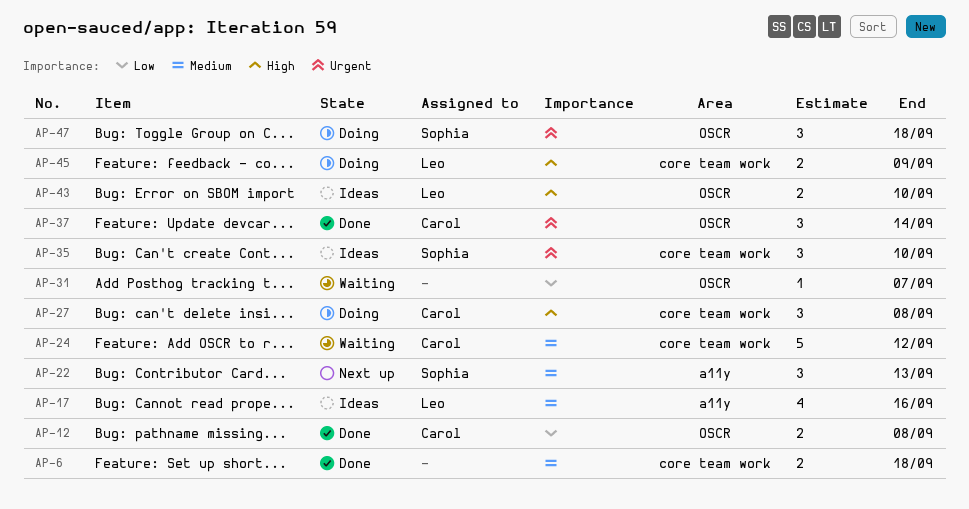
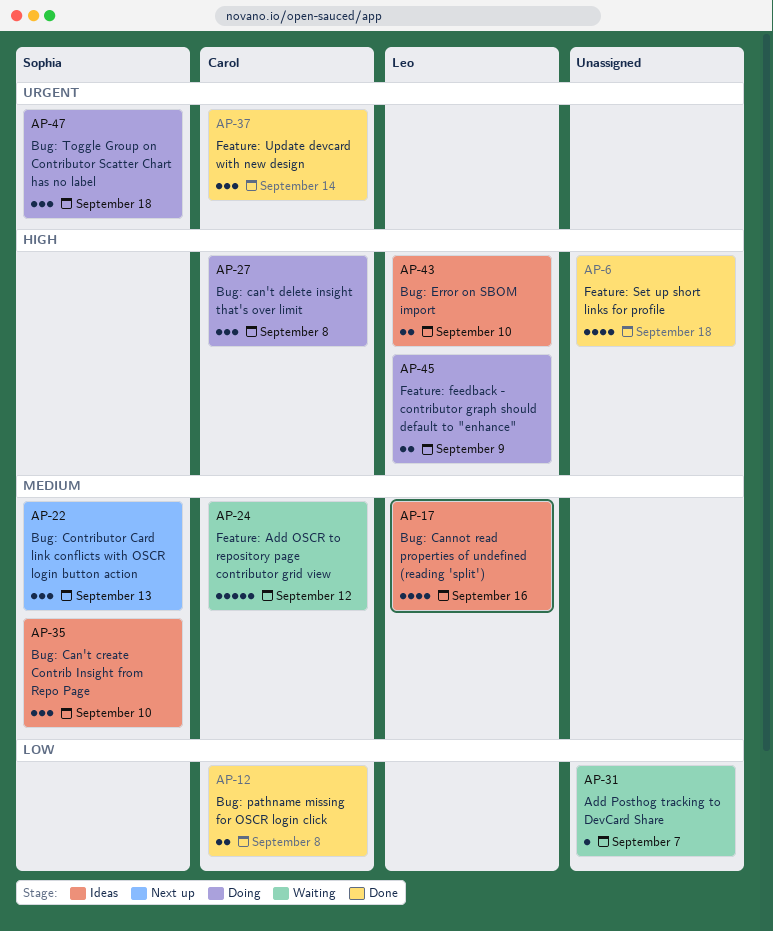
AP-6, priority: Medium -> High
AP-6, estimate: 2 -> 4
AP-35, priority: Urgent -> Medium

